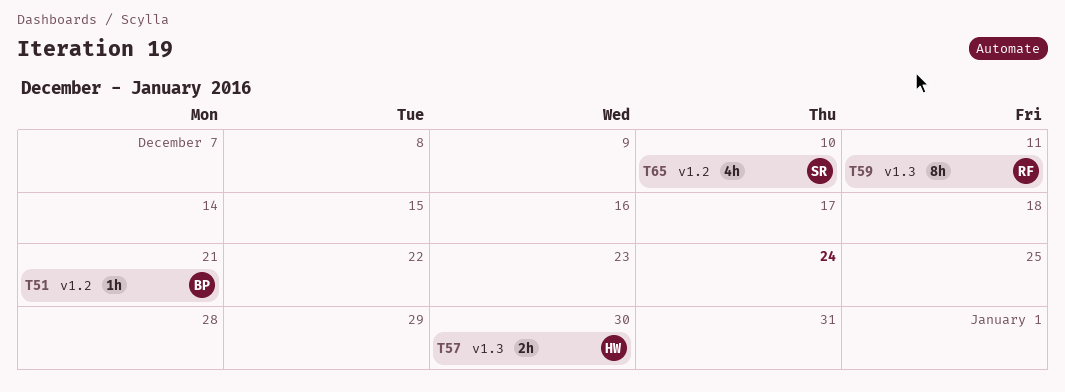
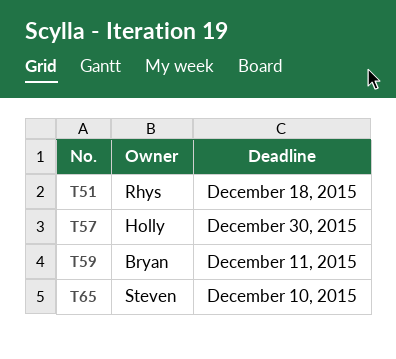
T51, owner: Bryan -> Rhys
T51, due: Dec 21 -> Dec 18
T59, owner: Rhys -> Bryan

